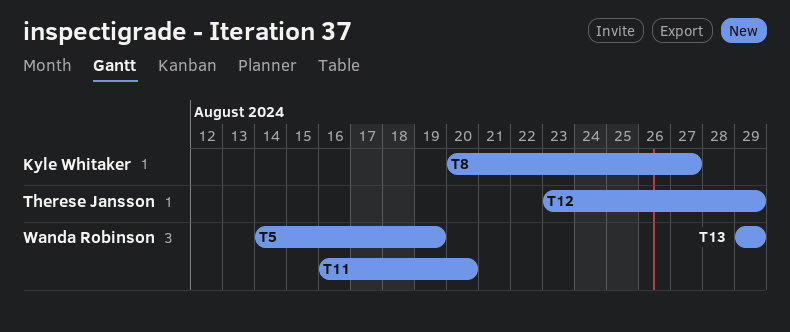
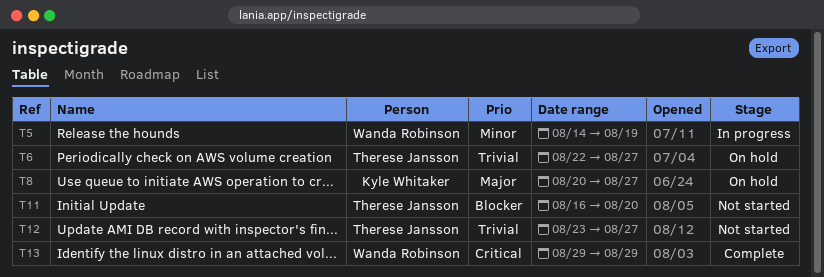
T6: none -> present
T11, owner: Wanda Robinson -> Therese Jansson
T12, due: Aug 29 -> Aug 27

